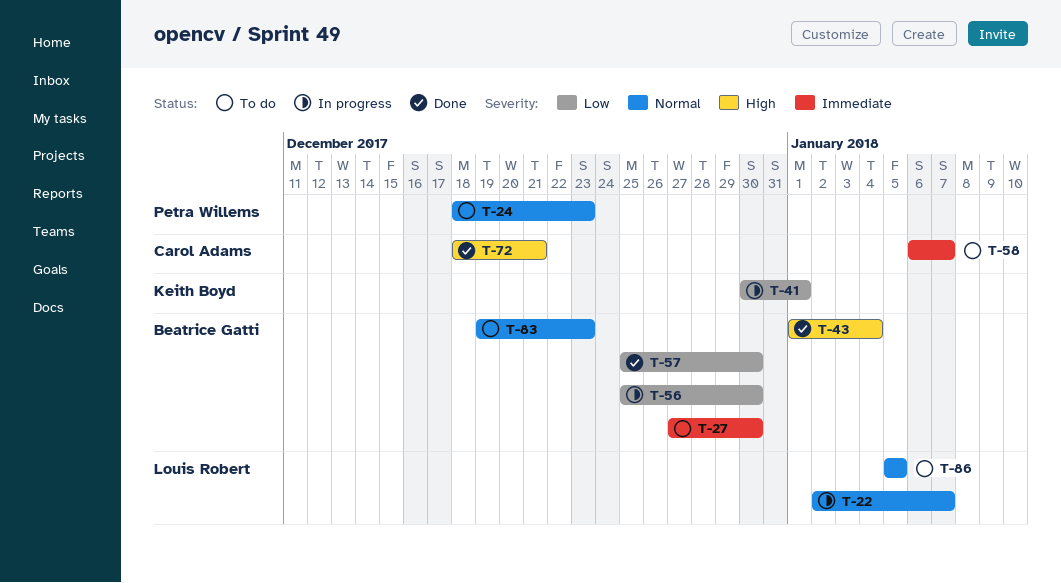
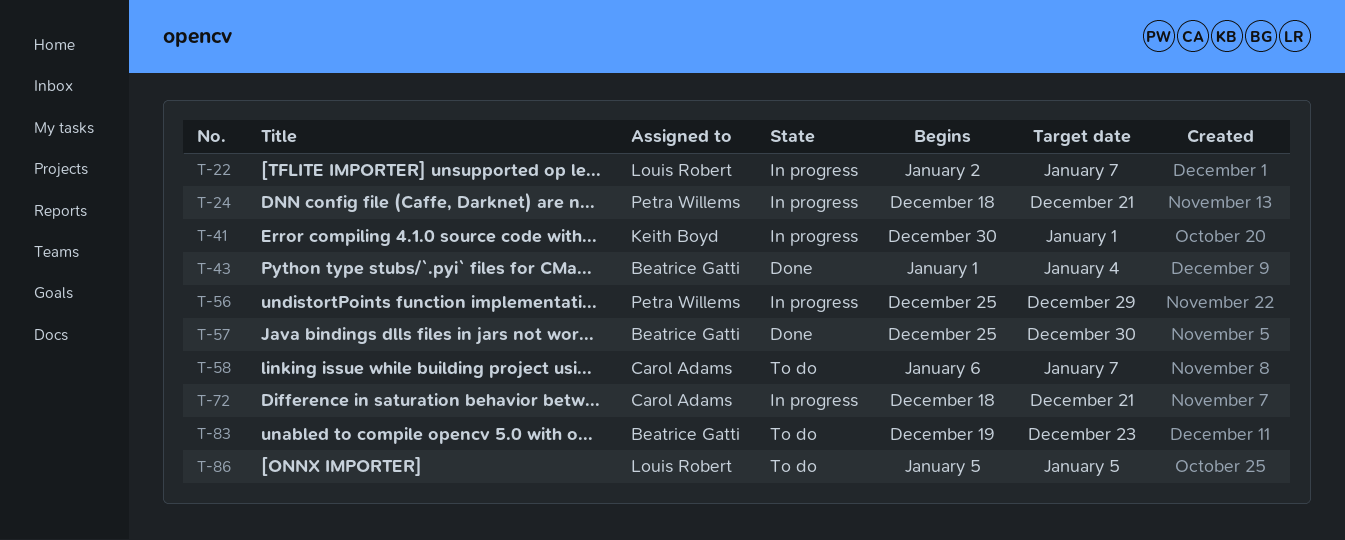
T-24, status: To do -> In progress
T-24, due: Dec 23 -> Dec 21
T-27: present -> none
T-56, owner: Beatrice Gatti -> Petra Willems
T-56, due: Dec 30 -> Dec 29
T-72, status: Done -> In progress

